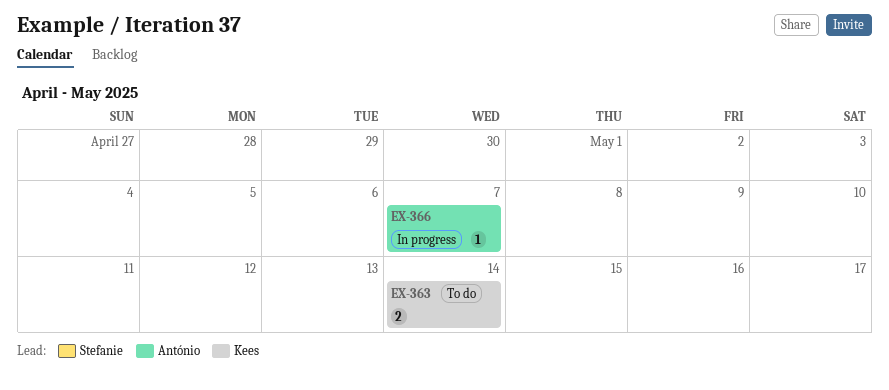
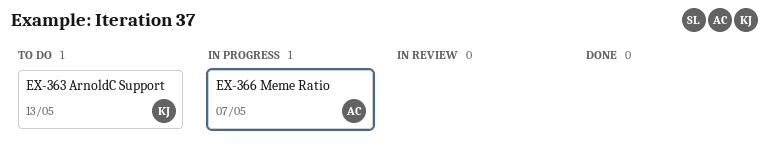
EX-363, due: May 14 -> May 13

